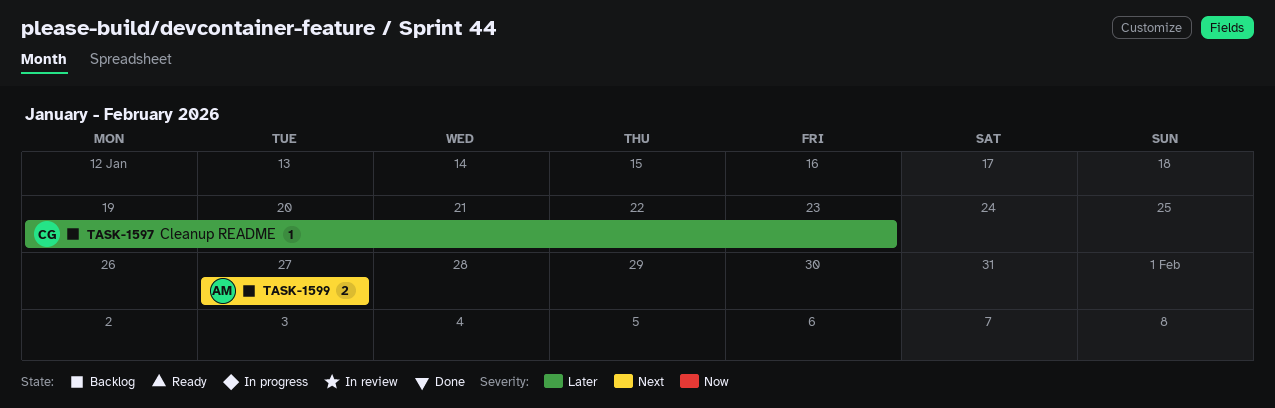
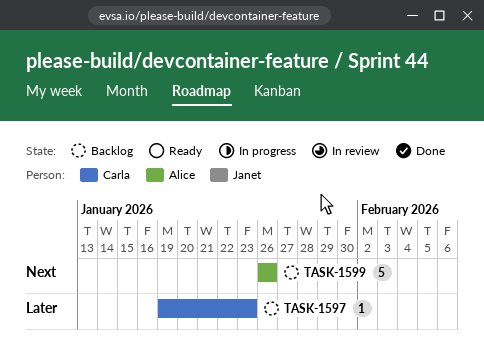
TASK-1599, estimate: 2 -> 5
TASK-1599, start: Jan 27 -> Jan 26
TASK-1599, due: Jan 27 -> Jan 26

